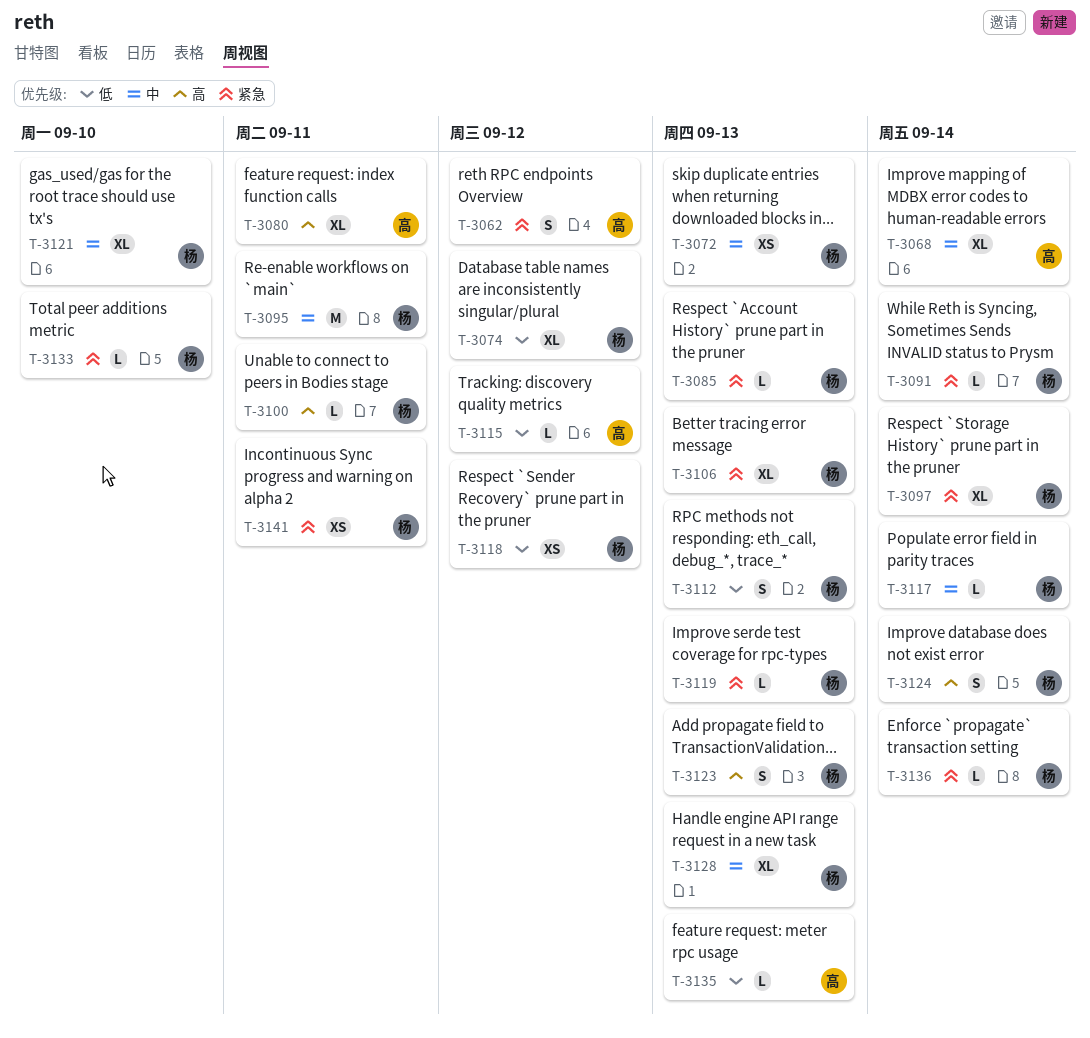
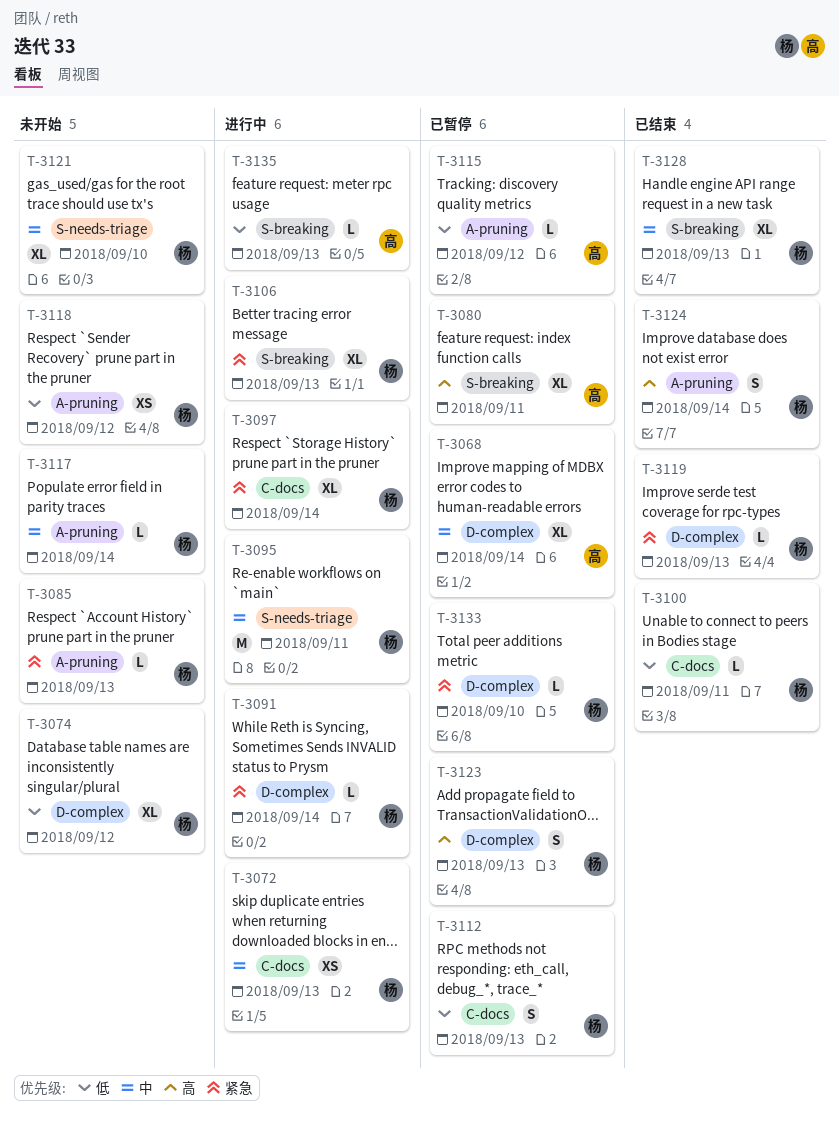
T-3062: present -> none
T-3100, priority: 高 -> 低
T-3136: present -> none
T-3141: present -> none

